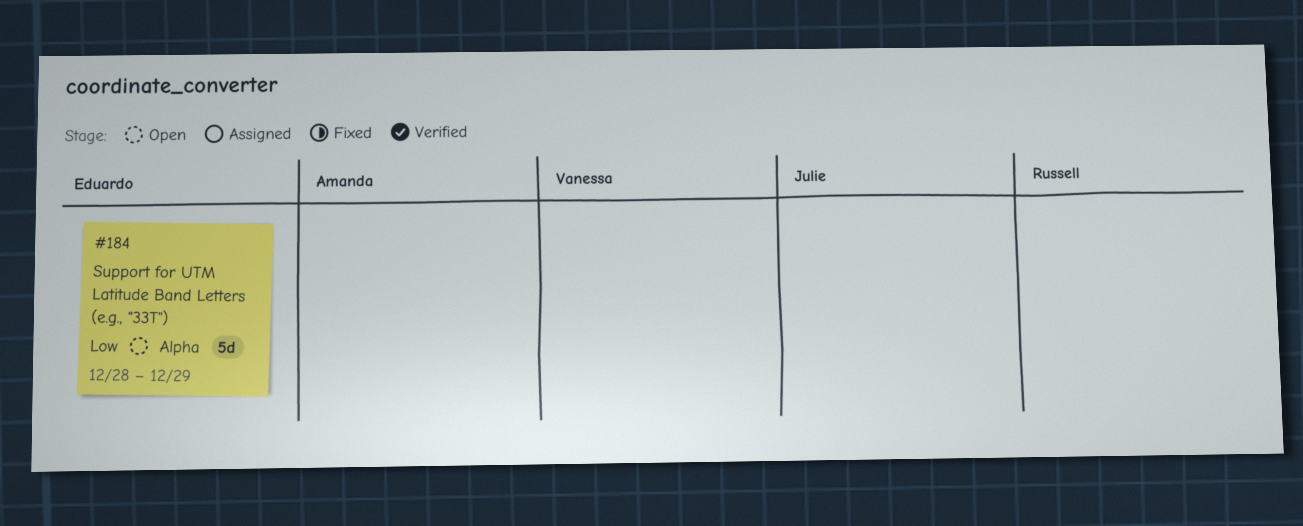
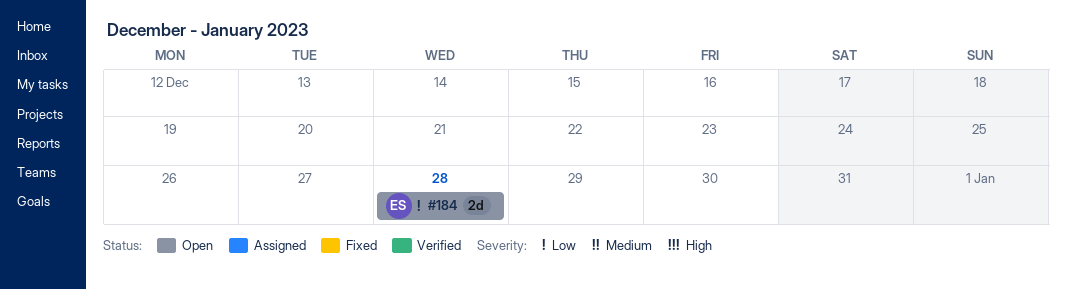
#184, estimate: 5d -> 2d
#184, due: Dec 29 -> Dec 28

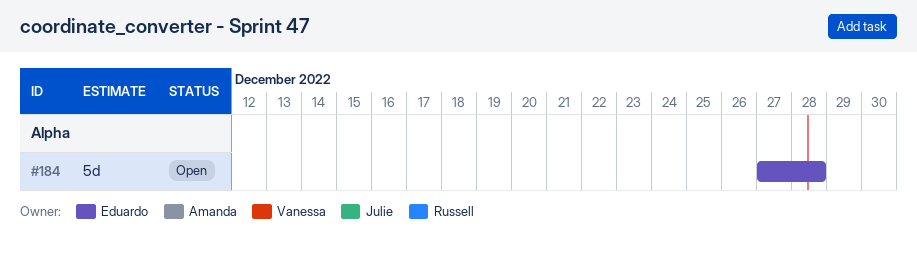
#184, estimate: 2d -> 5d
#184, start: Dec 28 -> Dec 27

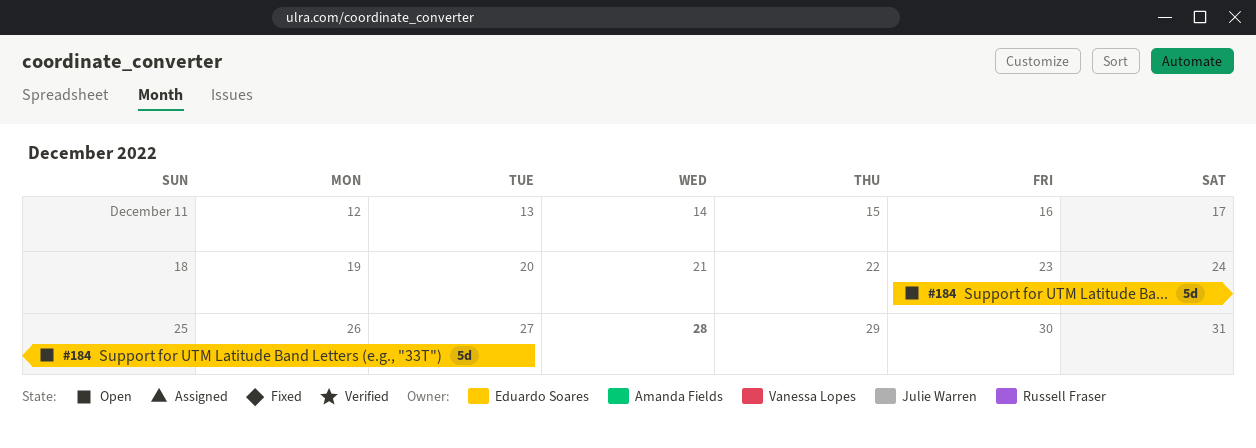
#184, start: Dec 27 -> Dec 23
#184, due: Dec 28 -> Dec 27

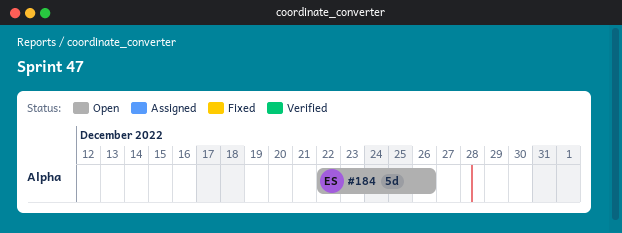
#184, start: Dec 23 -> Dec 22
#184, due: Dec 27 -> Dec 26

